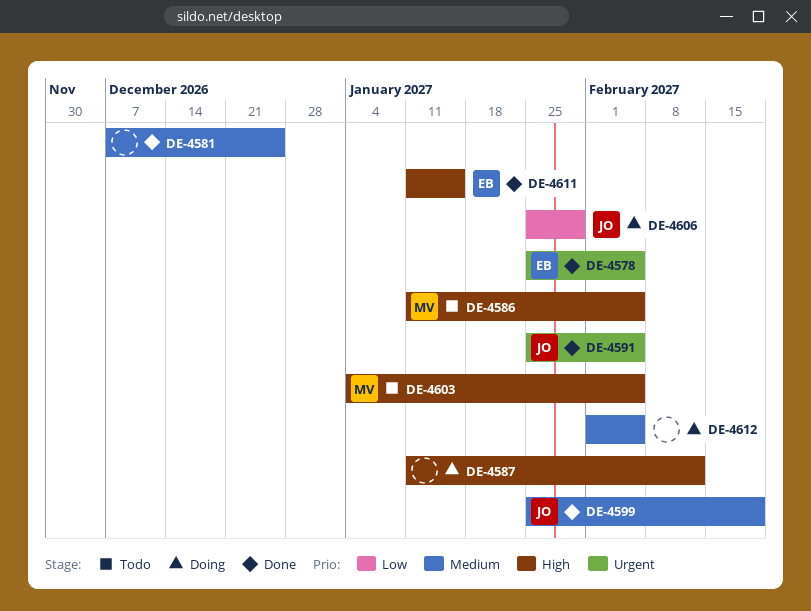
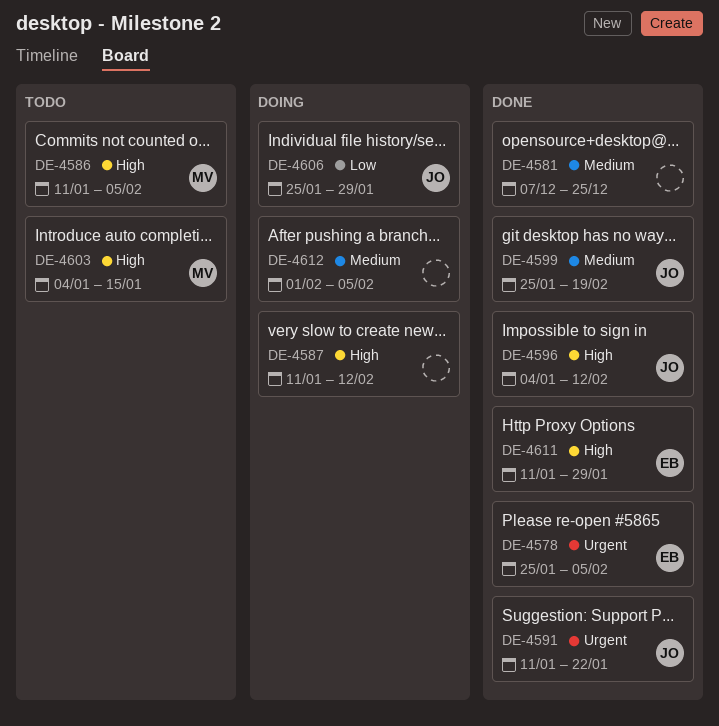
DE-4591, start: Jan 25 -> Jan 11
DE-4591, due: Feb 5 -> Jan 22
DE-4596: none -> present
DE-4603, due: Feb 5 -> Jan 15
DE-4611, due: Jan 15 -> Jan 29

